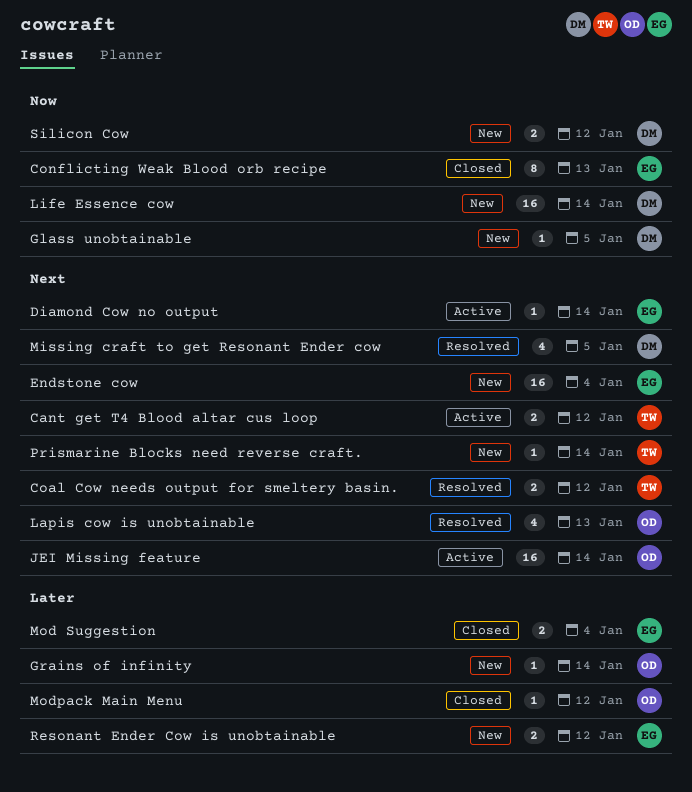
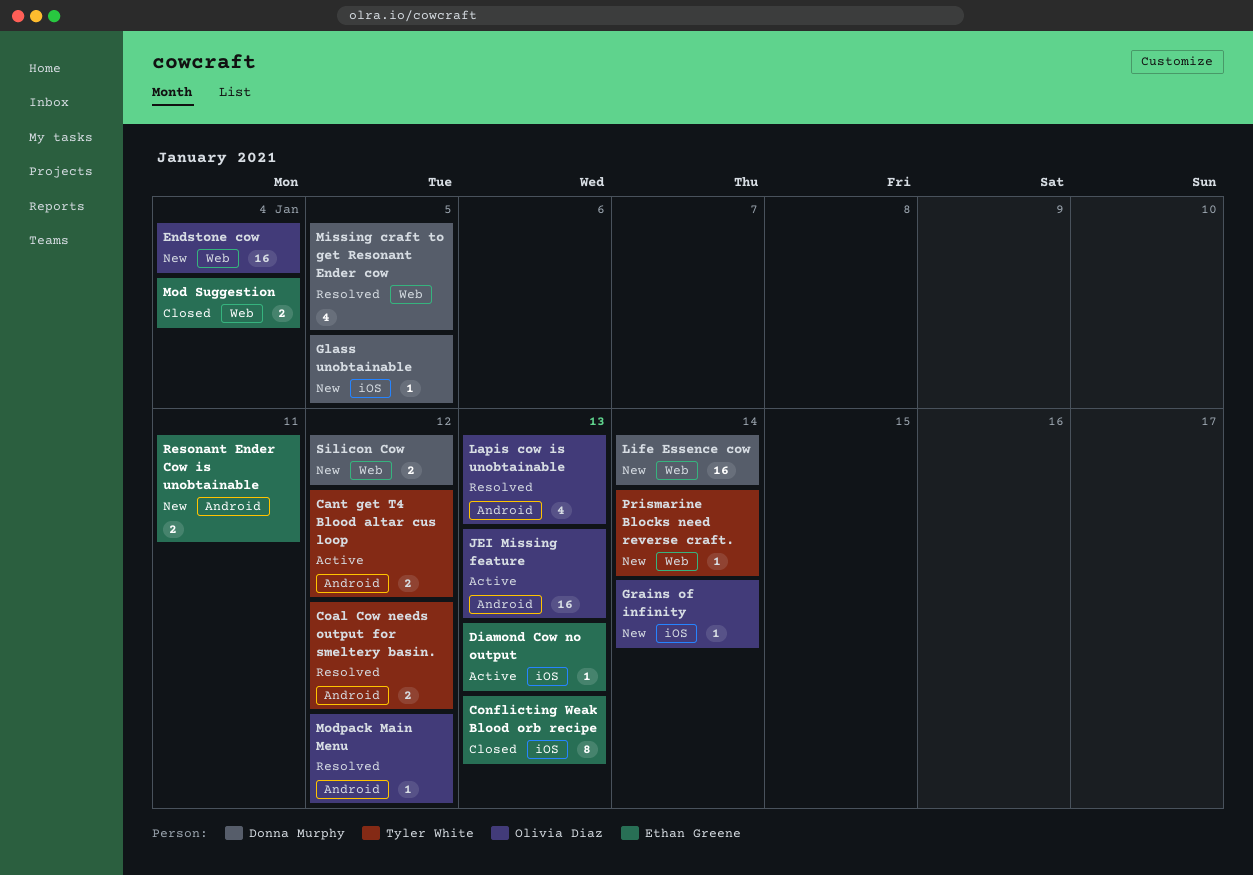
Diamond Cow no output, due: Jan 14 -> Jan 13
Endstone cow, owner: Ethan Greene -> Olivia Diaz
JEI Missing feature, due: Jan 14 -> Jan 13
Modpack Main Menu, status: Closed -> Resolved
Resonant Ender Cow is unobtainable, due: Jan 12 -> Jan 11

